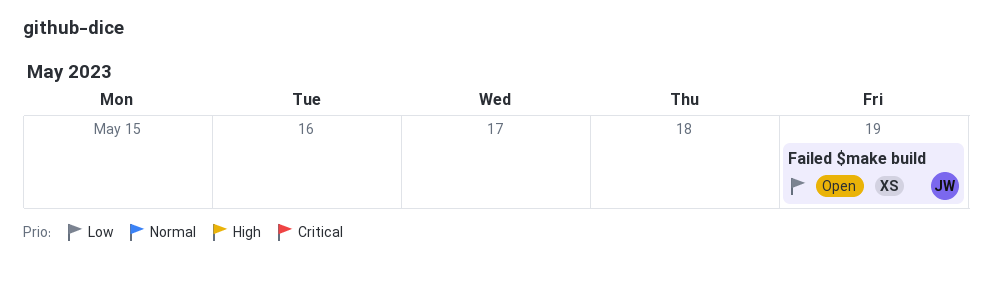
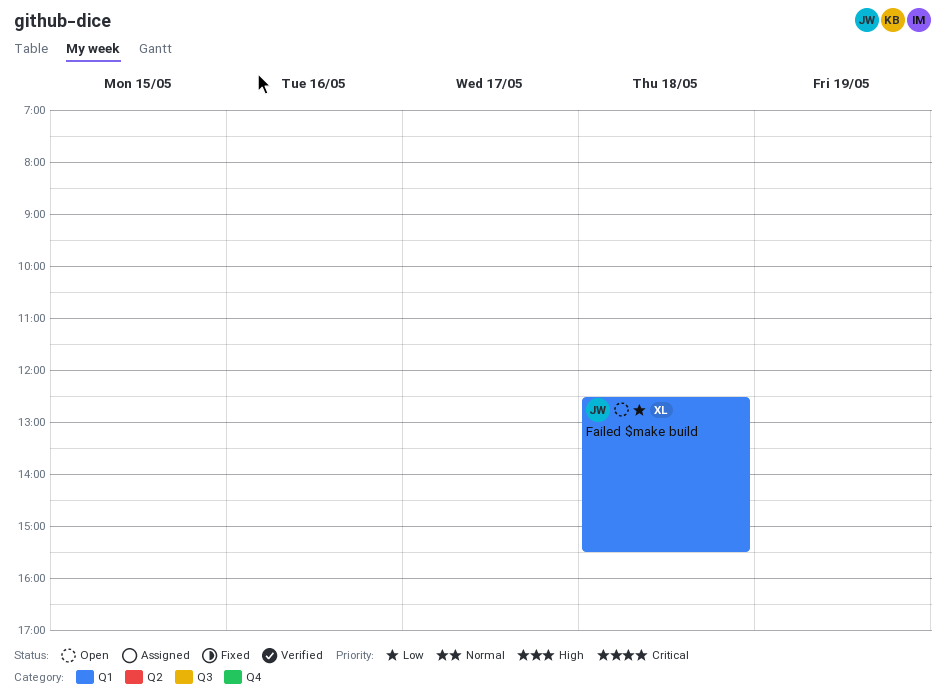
Failed $make build, estimate: XS -> XL
Failed $make build, day: May 19 -> May 18

